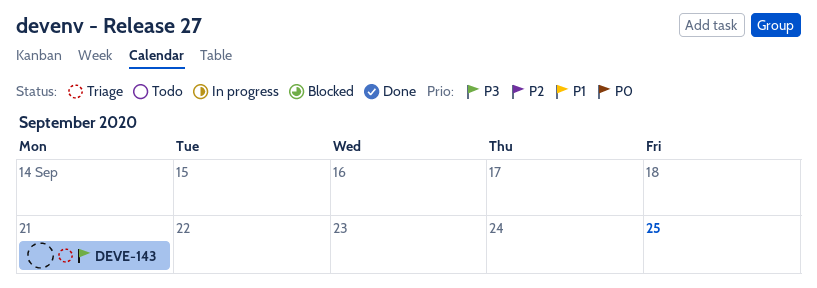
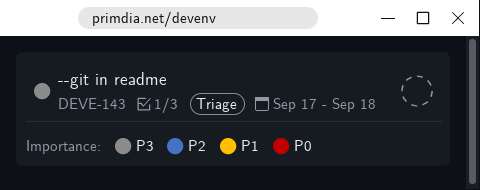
DEVE-143, start: Sep 21 -> Sep 17
DEVE-143, due: Sep 21 -> Sep 18

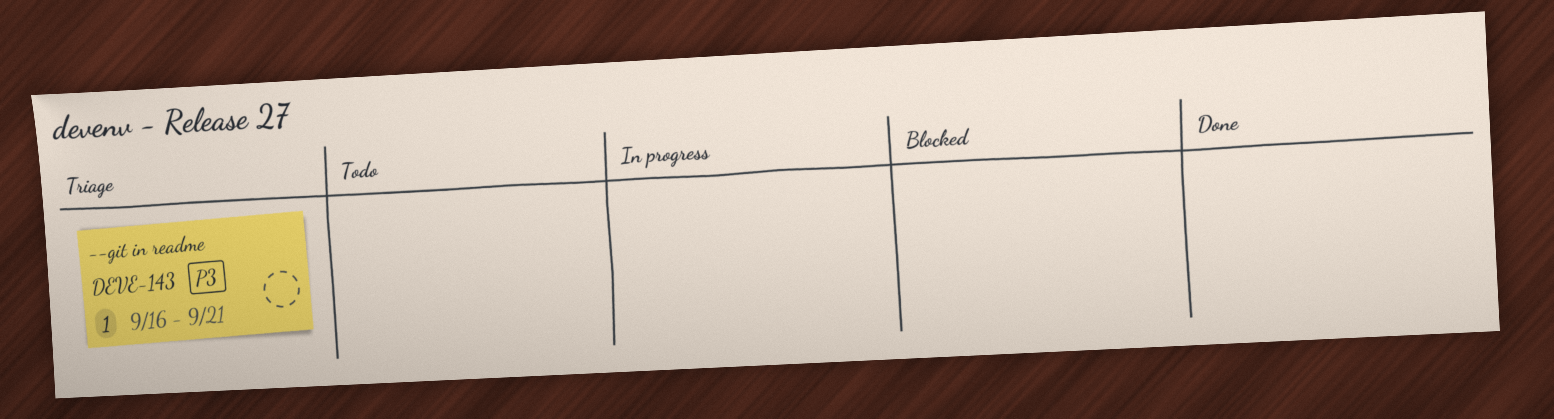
DEVE-143, start: Sep 17 -> Sep 16
DEVE-143, due: Sep 18 -> Sep 21

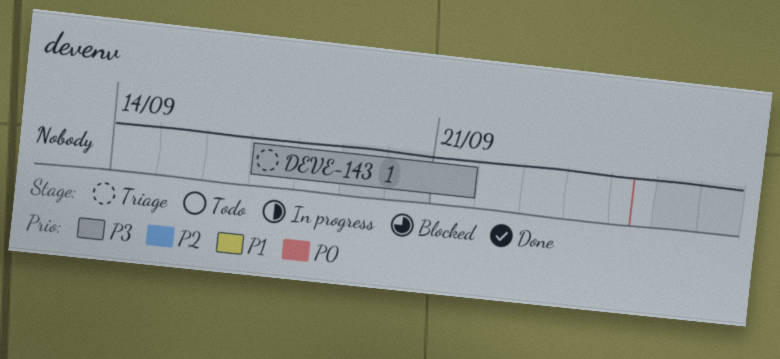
DEVE-143, start: Sep 16 -> Sep 17

